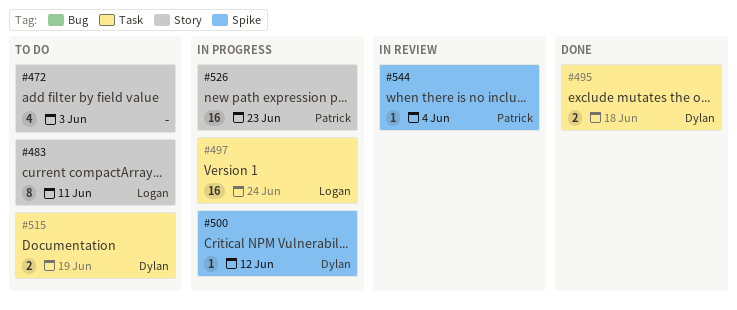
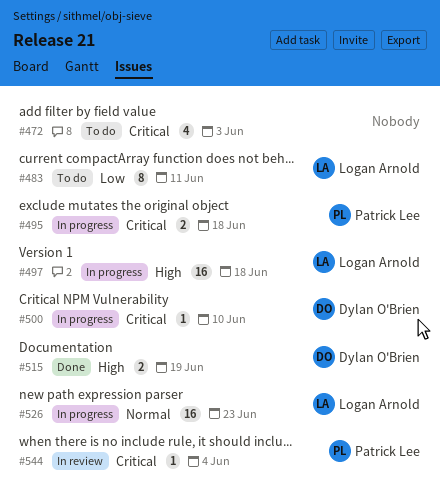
#495, status: Done -> In progress
#495, owner: Dylan O'Brien -> Patrick Lee
#497, due: Jun 24 -> Jun 18
#500, due: Jun 12 -> Jun 10
#515, status: To do -> Done
#526, owner: Patrick Lee -> Logan Arnold

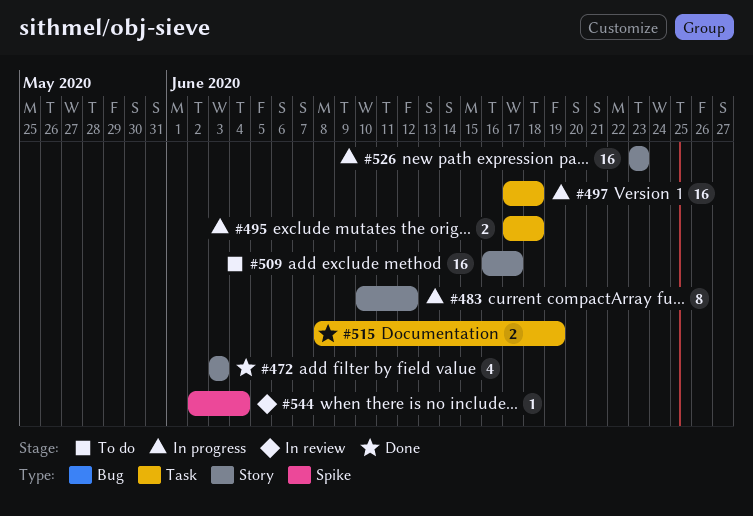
#472, status: To do -> Done
#483, status: To do -> In progress
#483, due: Jun 11 -> Jun 12
#500: present -> none
#509: none -> present

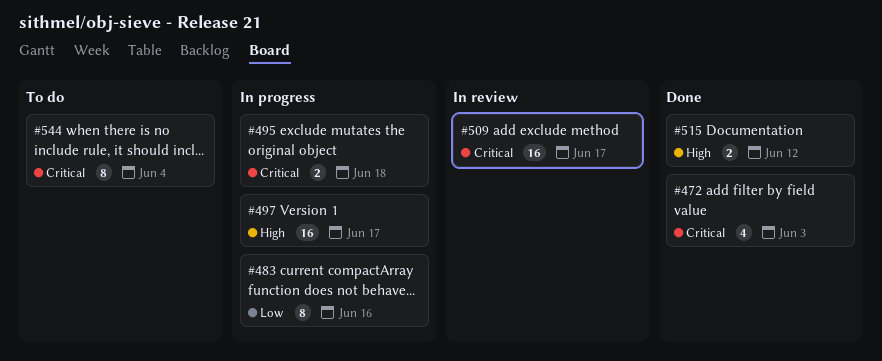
#483, due: Jun 12 -> Jun 16
#497, due: Jun 18 -> Jun 17
#509, status: To do -> In review
#515, due: Jun 19 -> Jun 12
#526: present -> none
#544, status: In review -> To do
#544, estimate: 1 -> 8

